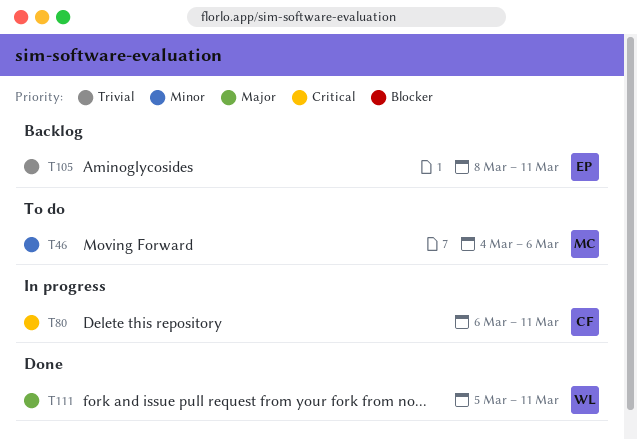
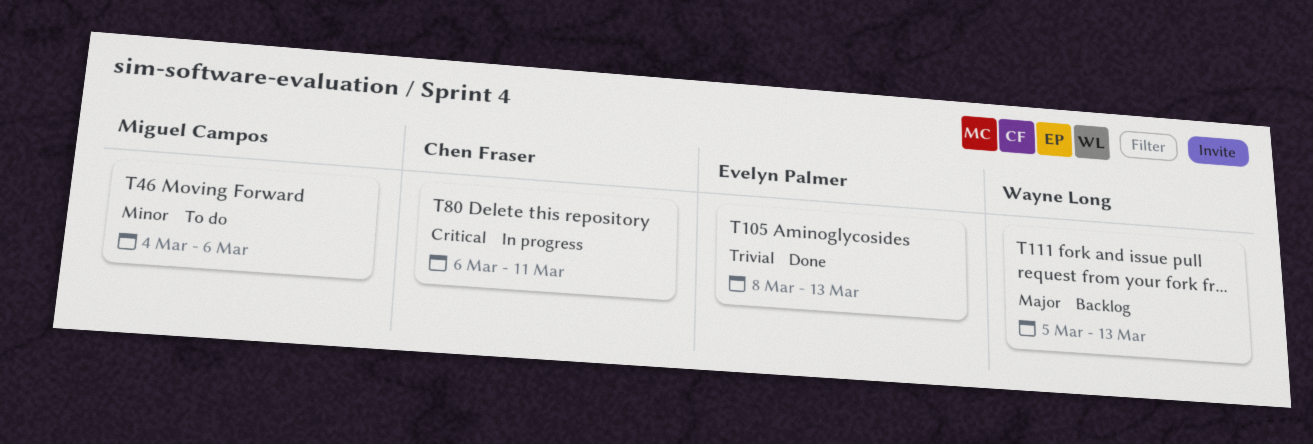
T105, status: Backlog -> Done
T105, due: Mar 11 -> Mar 13
T111, status: Done -> Backlog
T111, due: Mar 11 -> Mar 13

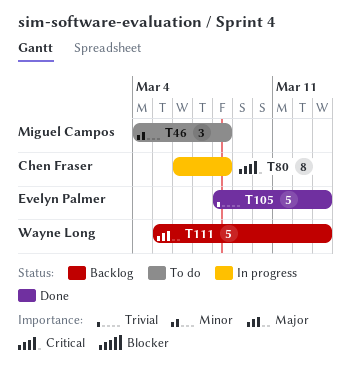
T46, due: Mar 6 -> Mar 8
T80, due: Mar 11 -> Mar 8

